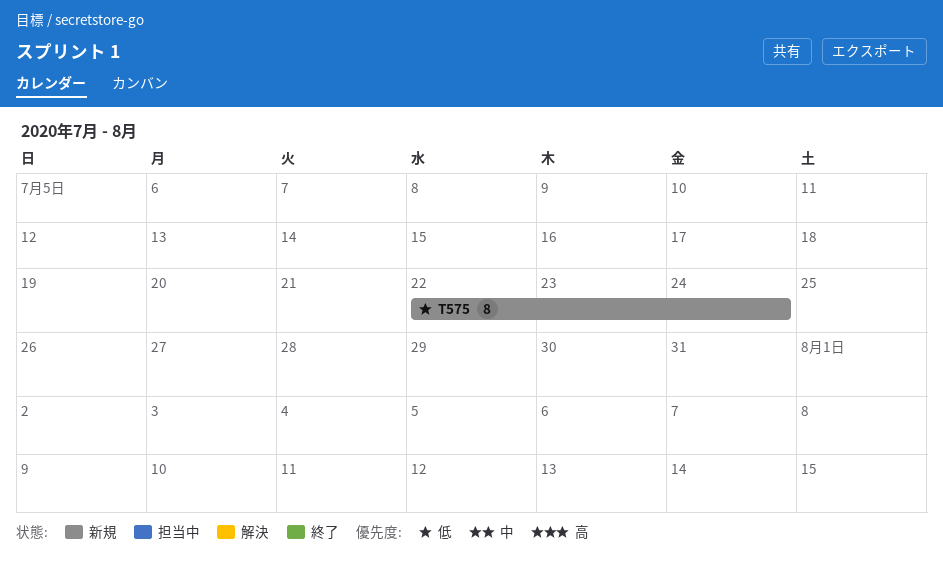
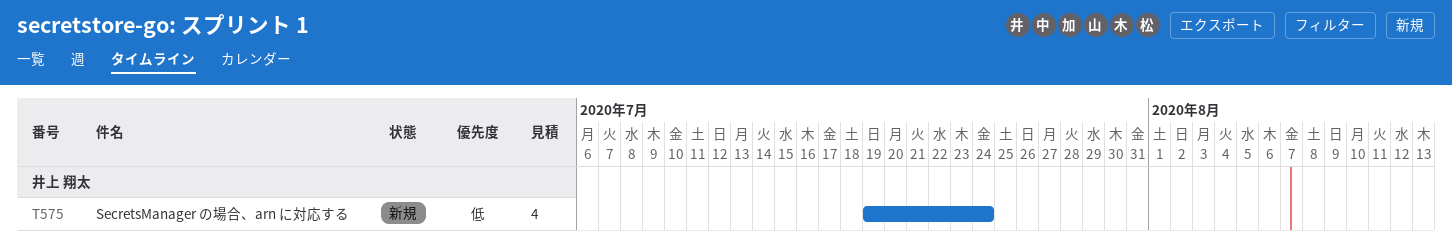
T575, estimate: 8 -> 4
T575, start: Jul 22 -> Jul 19

